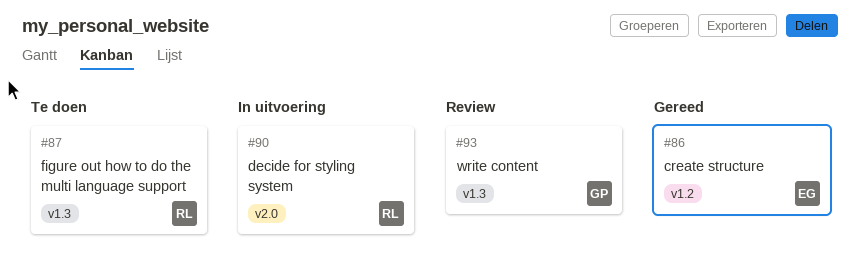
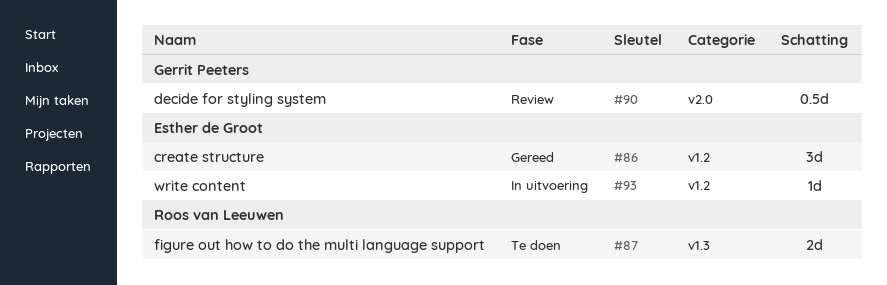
#90, status: In uitvoering -> Review
#90, owner: Roos van Leeuwen -> Gerrit Peeters
#93, status: Review -> In uitvoering
#93, owner: Gerrit Peeters -> Esther de Groot
#93, label: v1.3 -> v1.2

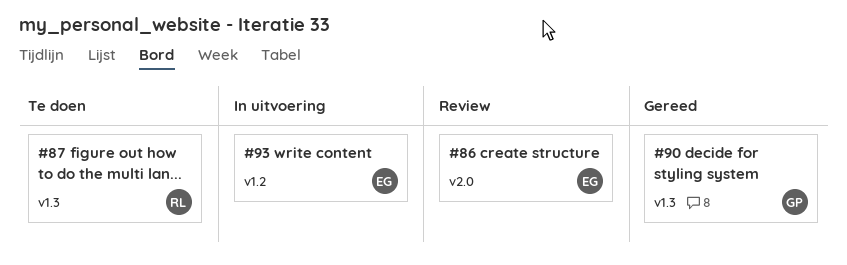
#86, status: Gereed -> Review
#86, label: v1.2 -> v2.0
#90, status: Review -> Gereed
#90, label: v2.0 -> v1.3

